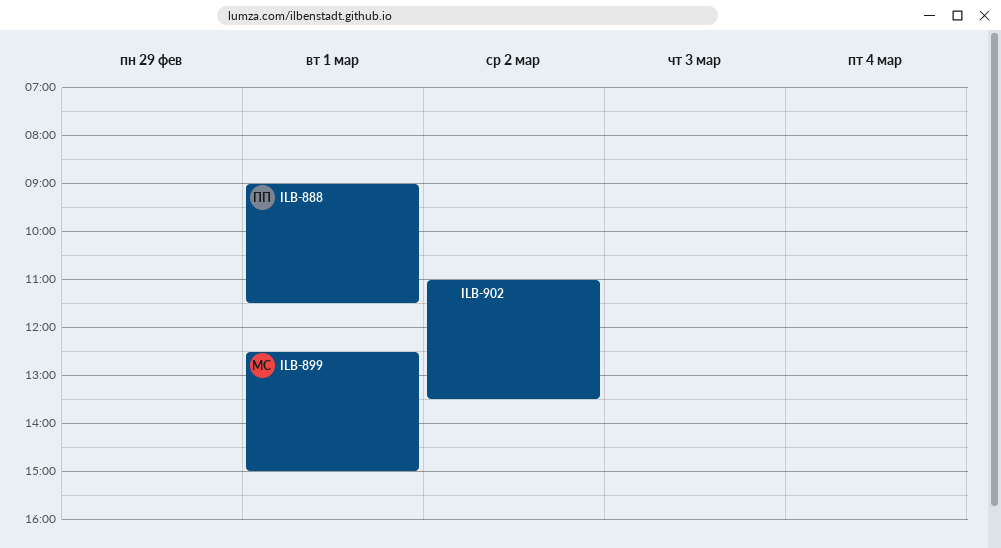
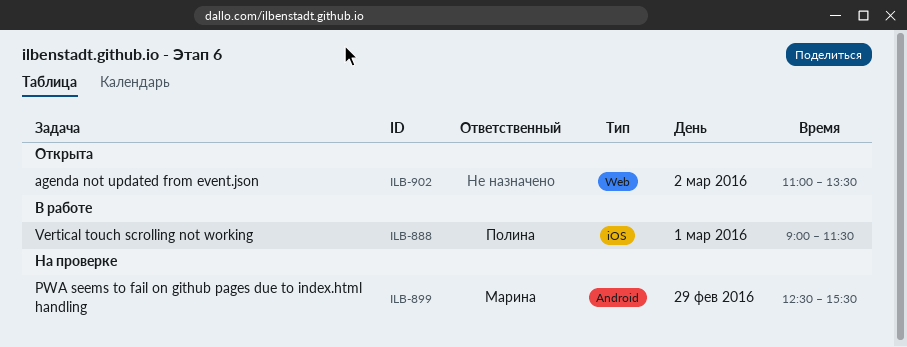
ILB-899, day: Mar 1 -> Feb 29
ILB-899, ends: 15:00 -> 15:30

